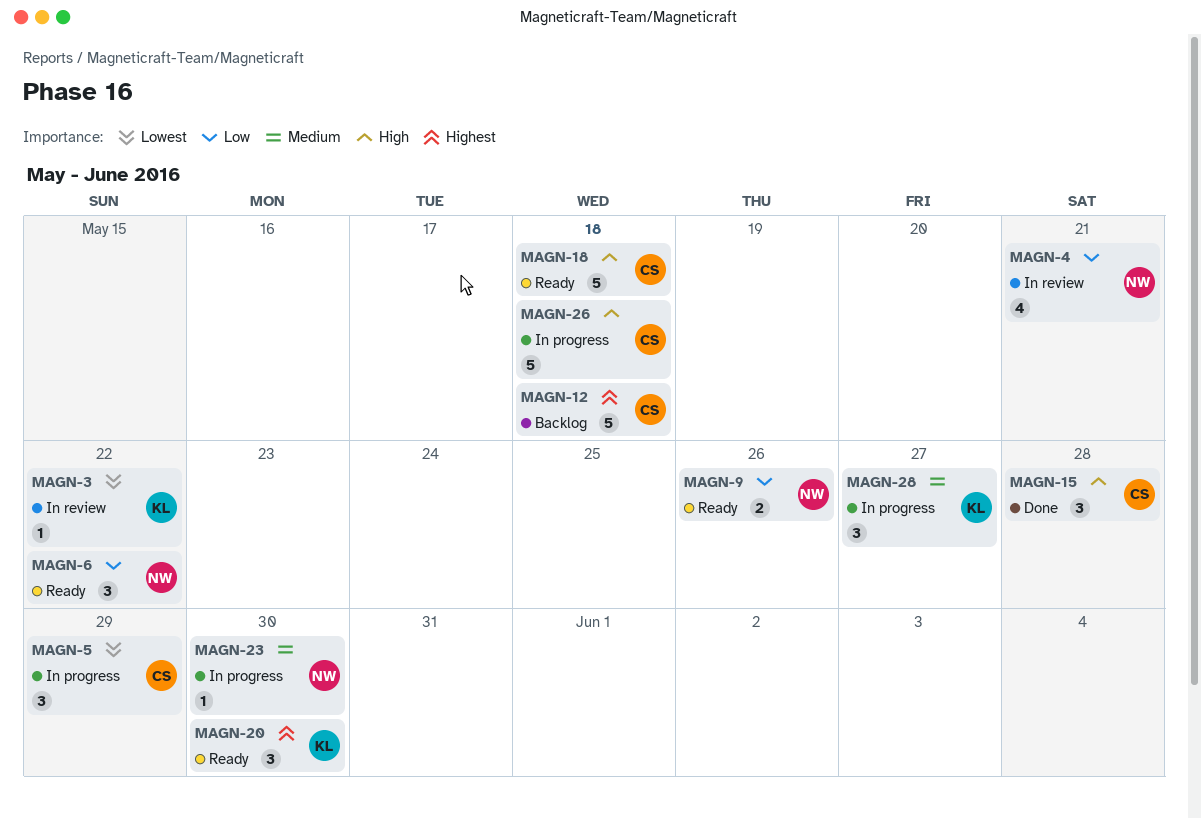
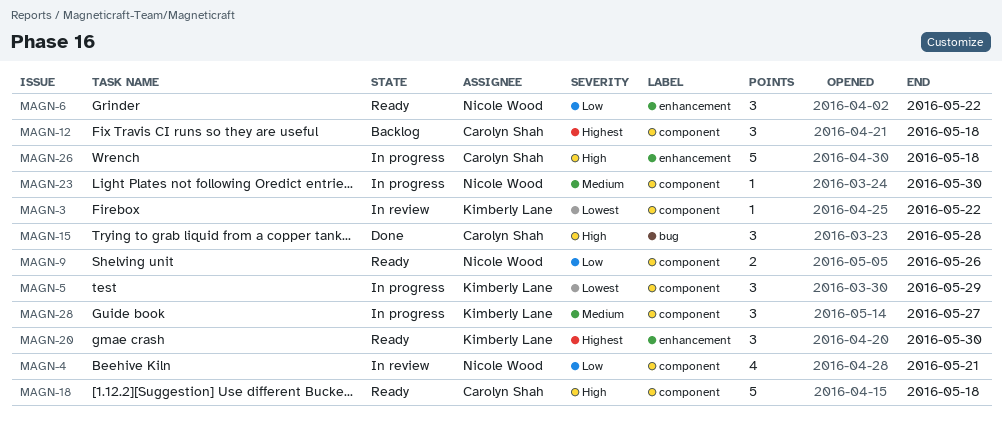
MAGN-5, owner: Carolyn Shah -> Kimberly Lane
MAGN-12, estimate: 5 -> 3

